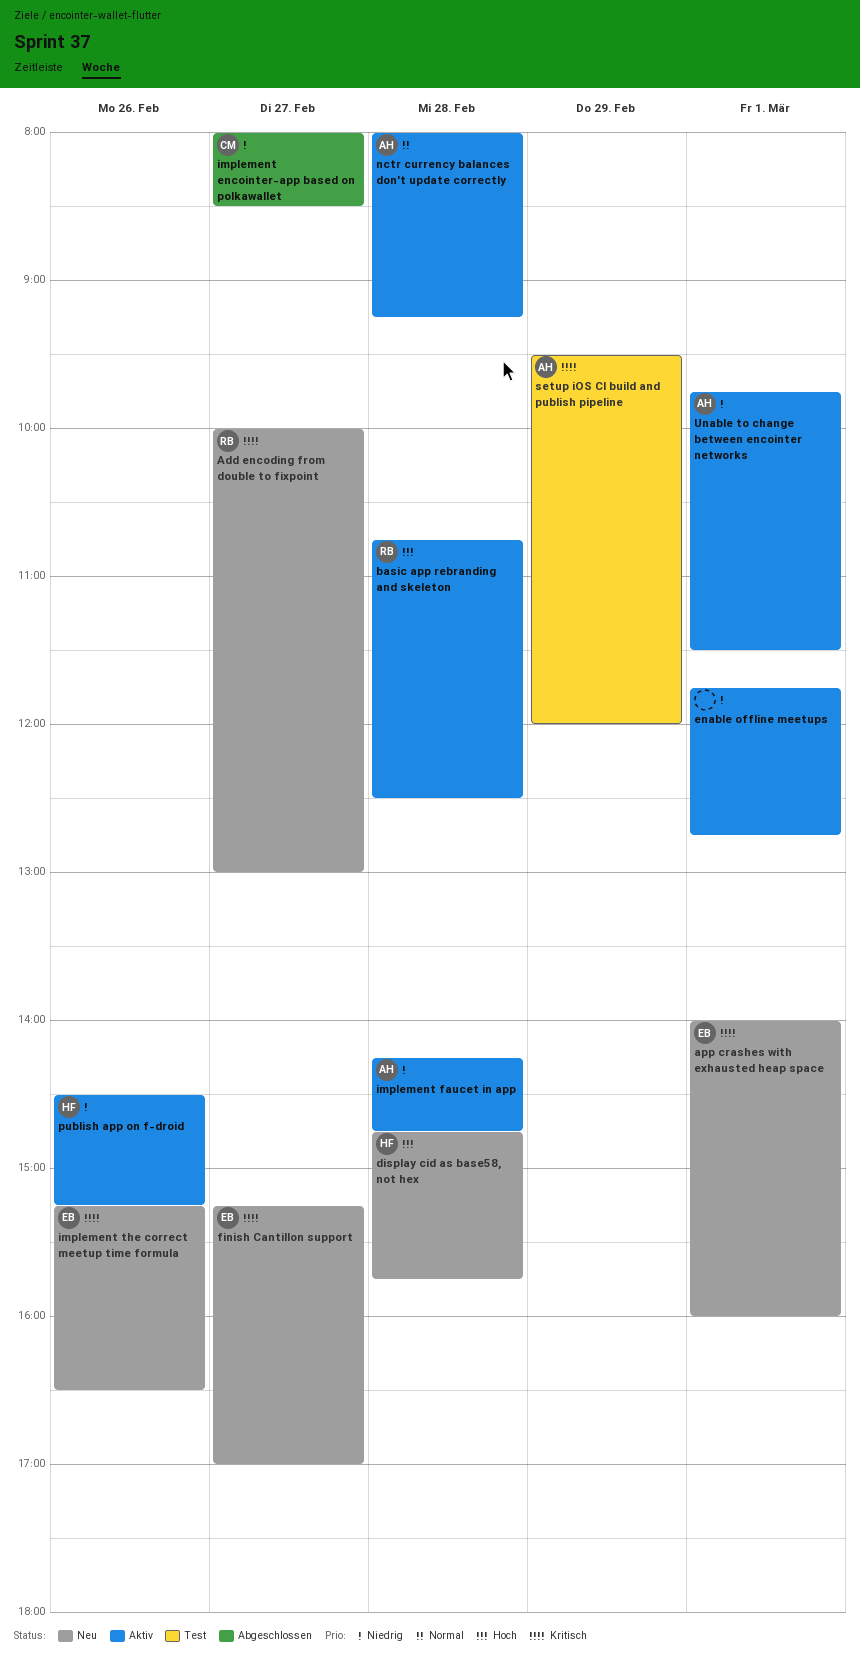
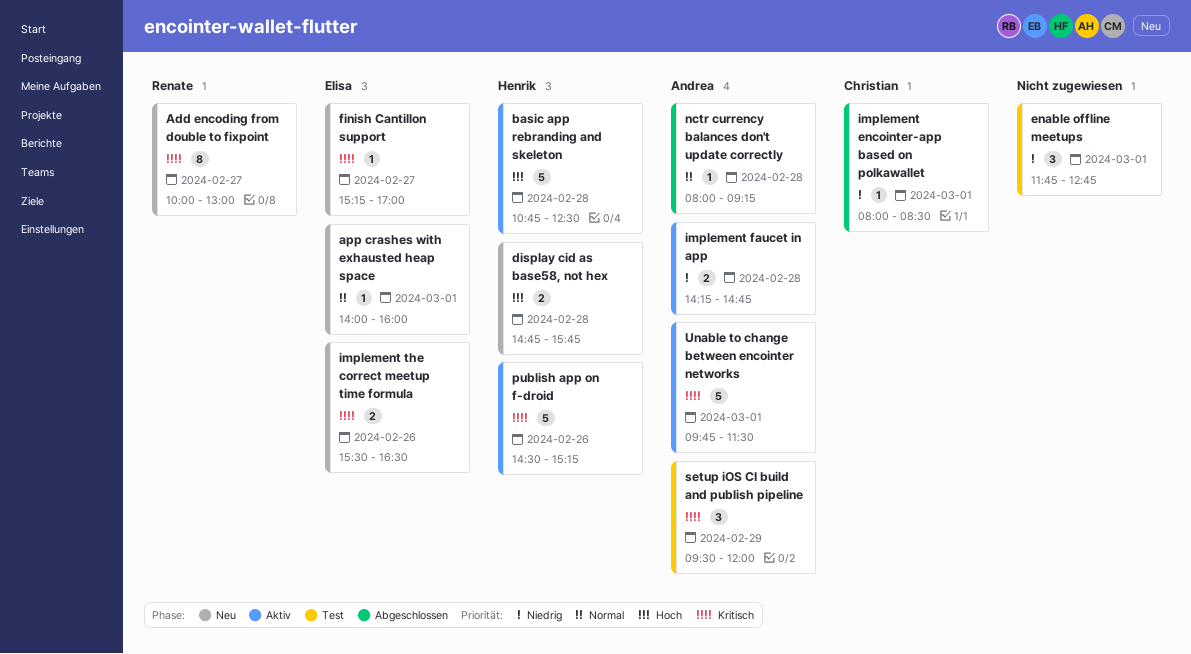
app crashes with exhausted heap space, priority: Kritisch -> Normal
basic app rebranding and skeleton, owner: Renate -> Henrik
enable offline meetups, status: Aktiv -> Test
implement encointer-app based on polkawallet, day: Feb 27 -> Mar 1
implement the correct meetup time formula, begins: 15:15 -> 15:30
nctr currency balances don't update correctly, status: Aktiv -> Abgeschlossen
publish app on f-droid, priority: Niedrig -> Kritisch
Unable to change between encointer networks, priority: Niedrig -> Kritisch

